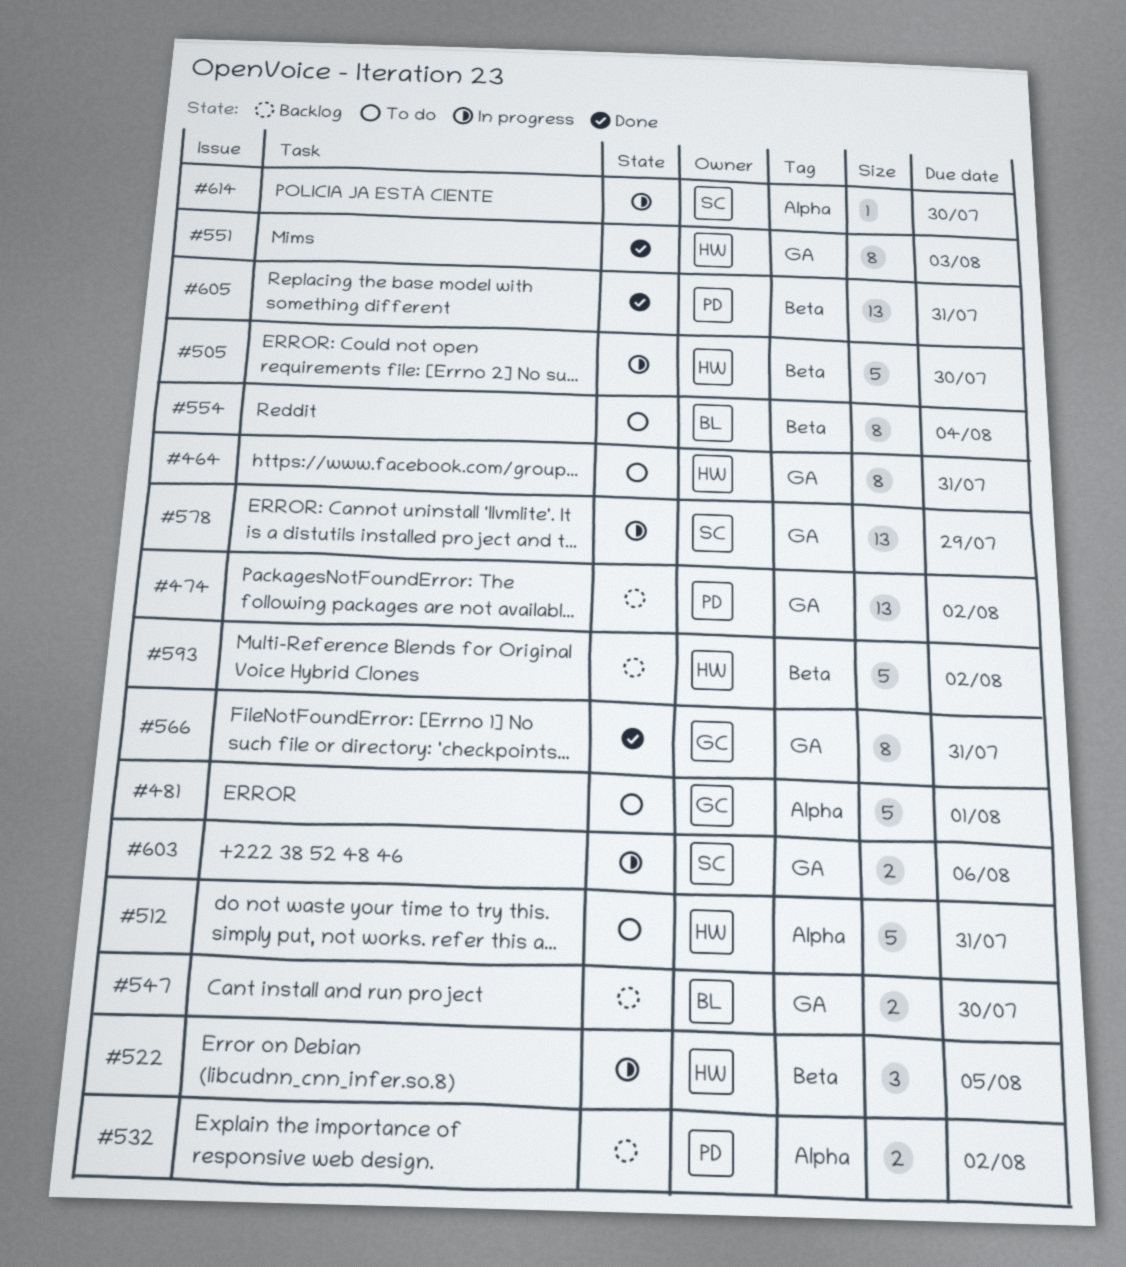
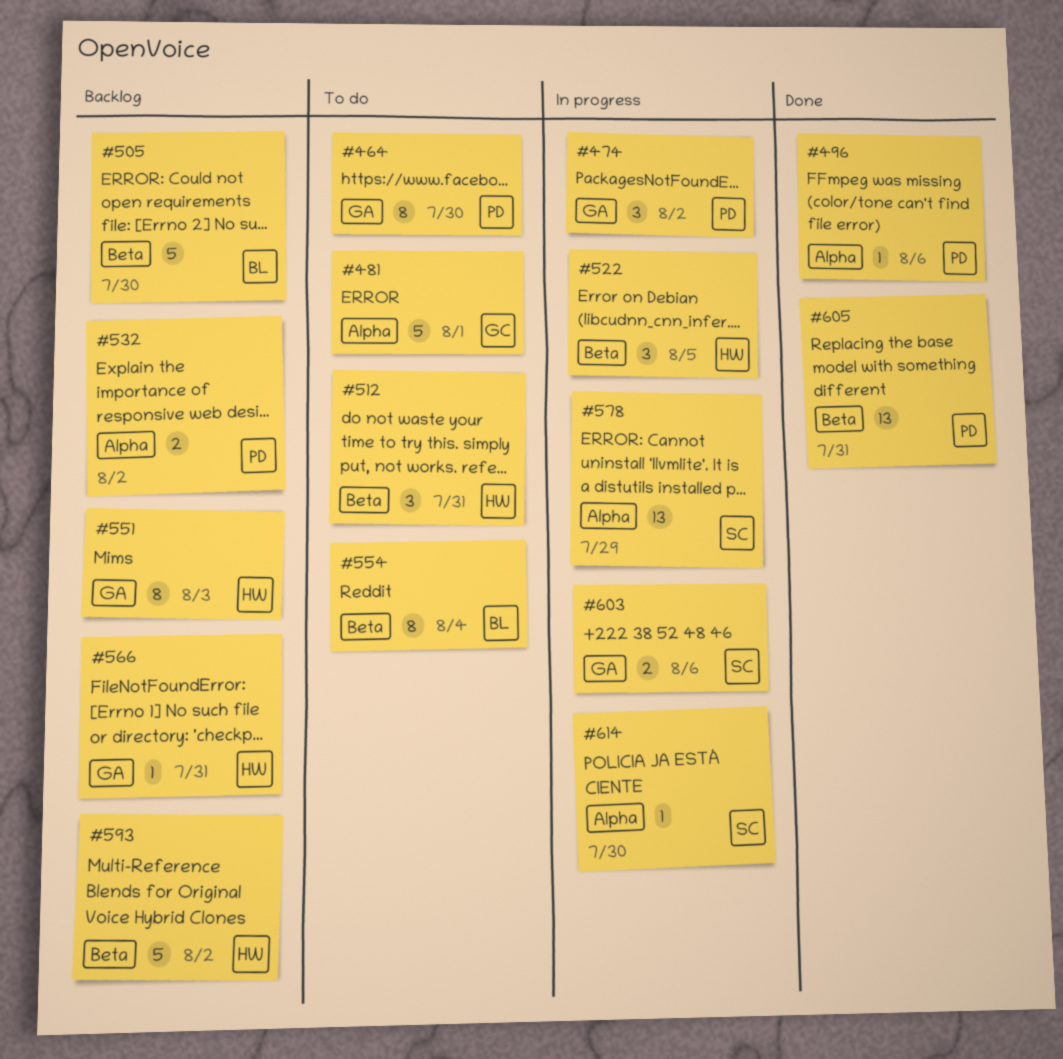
#464, owner: HW -> PD
#464, due: Jul 31 -> Jul 30
#474, status: Backlog -> In progress
#474, estimate: 13 -> 3
#496: none -> present
#505, status: In progress -> Backlog
#505, owner: HW -> BL
#512, label: Alpha -> Beta
#512, estimate: 5 -> 3
#547: present -> none
#551, status: Done -> Backlog
#566, status: Done -> Backlog
#566, owner: GC -> HW
#566, estimate: 8 -> 1
#578, label: GA -> Alpha

